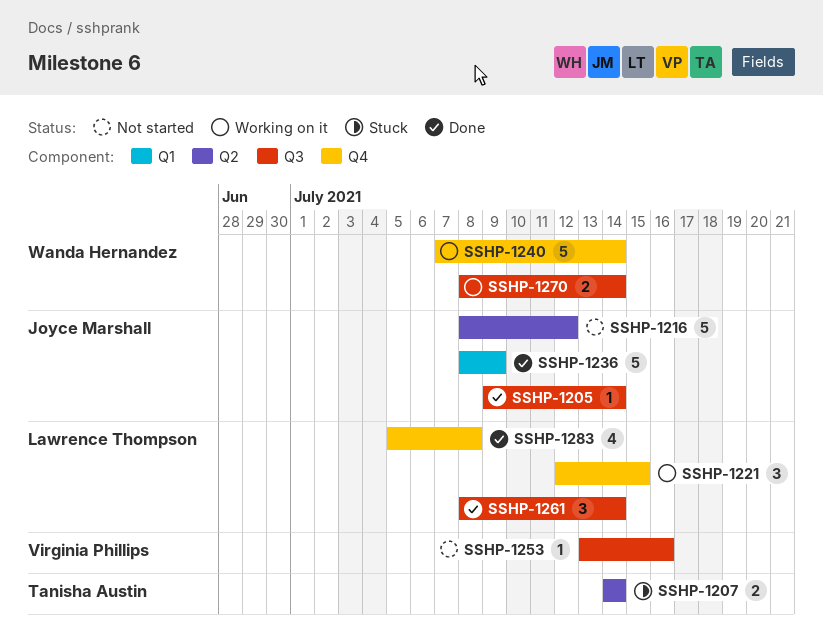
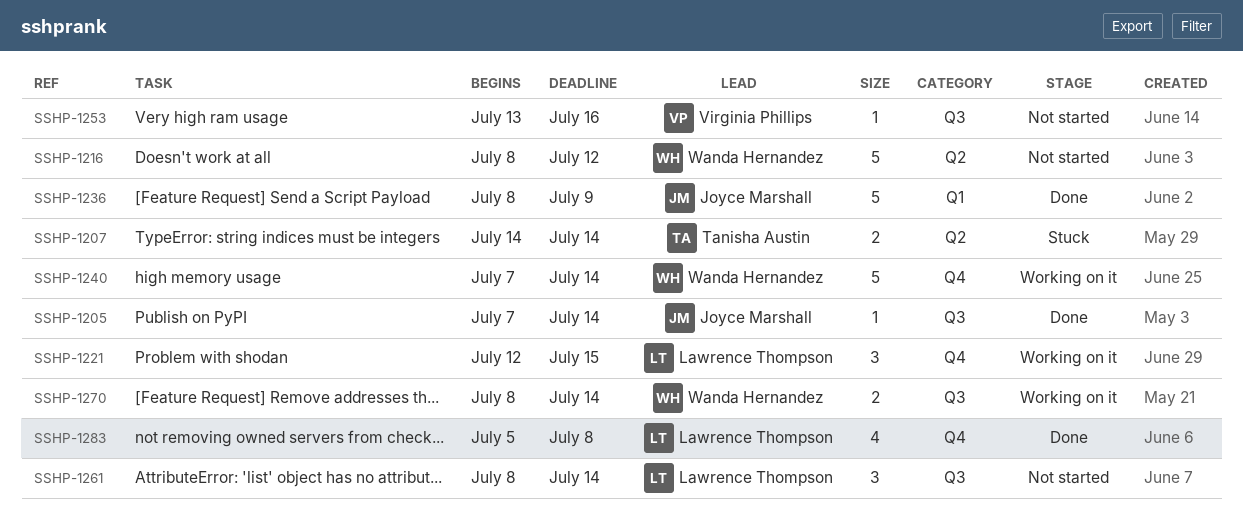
SSHP-1205, start: Jul 9 -> Jul 7
SSHP-1216, owner: Joyce Marshall -> Wanda Hernandez
SSHP-1261, status: Done -> Not started

